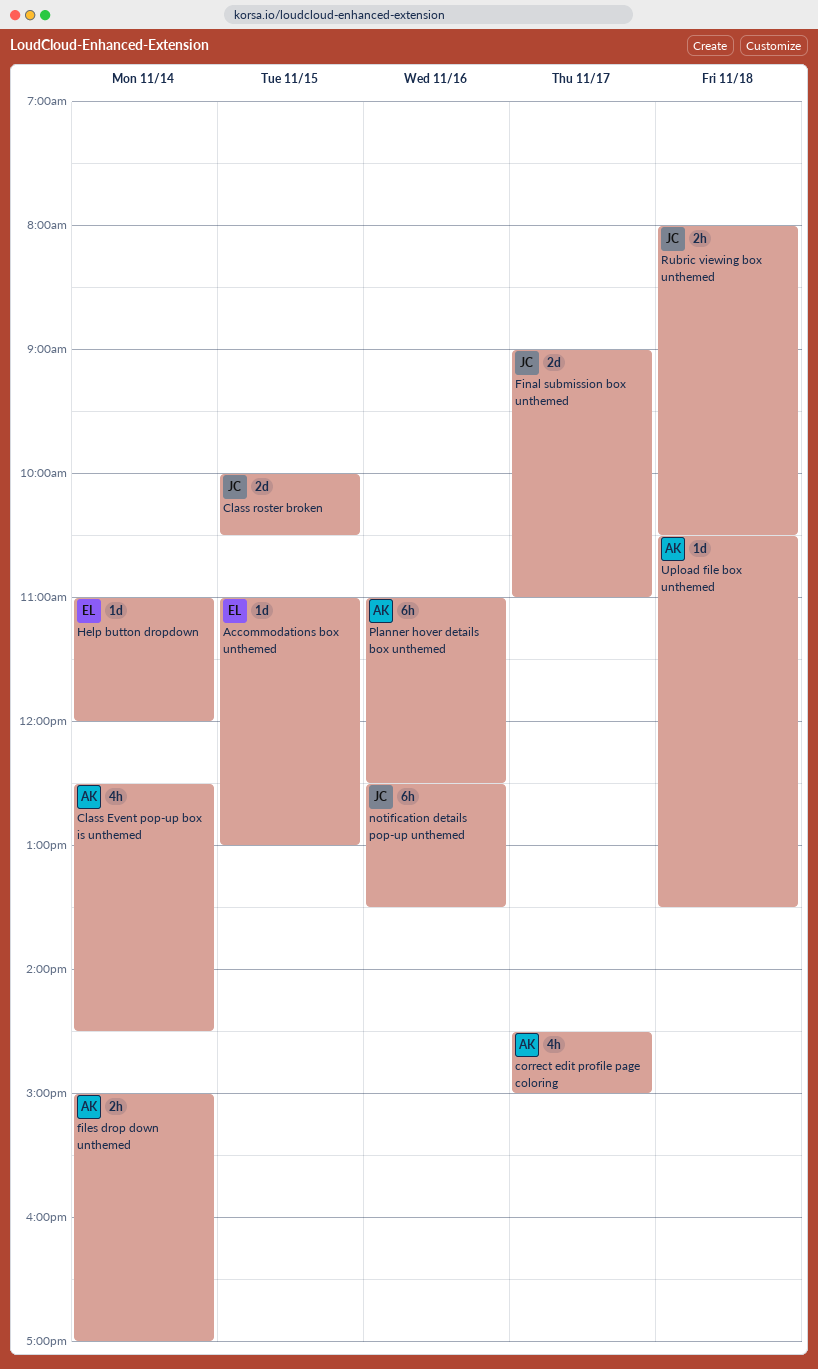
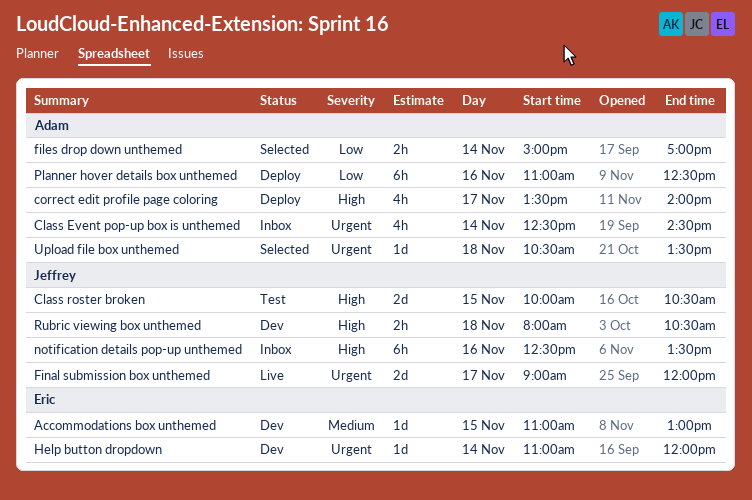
correct edit profile page coloring, begins: 14:30 -> 13:30
correct edit profile page coloring, ends: 15:00 -> 14:00
Final submission box unthemed, ends: 11:00 -> 12:00

